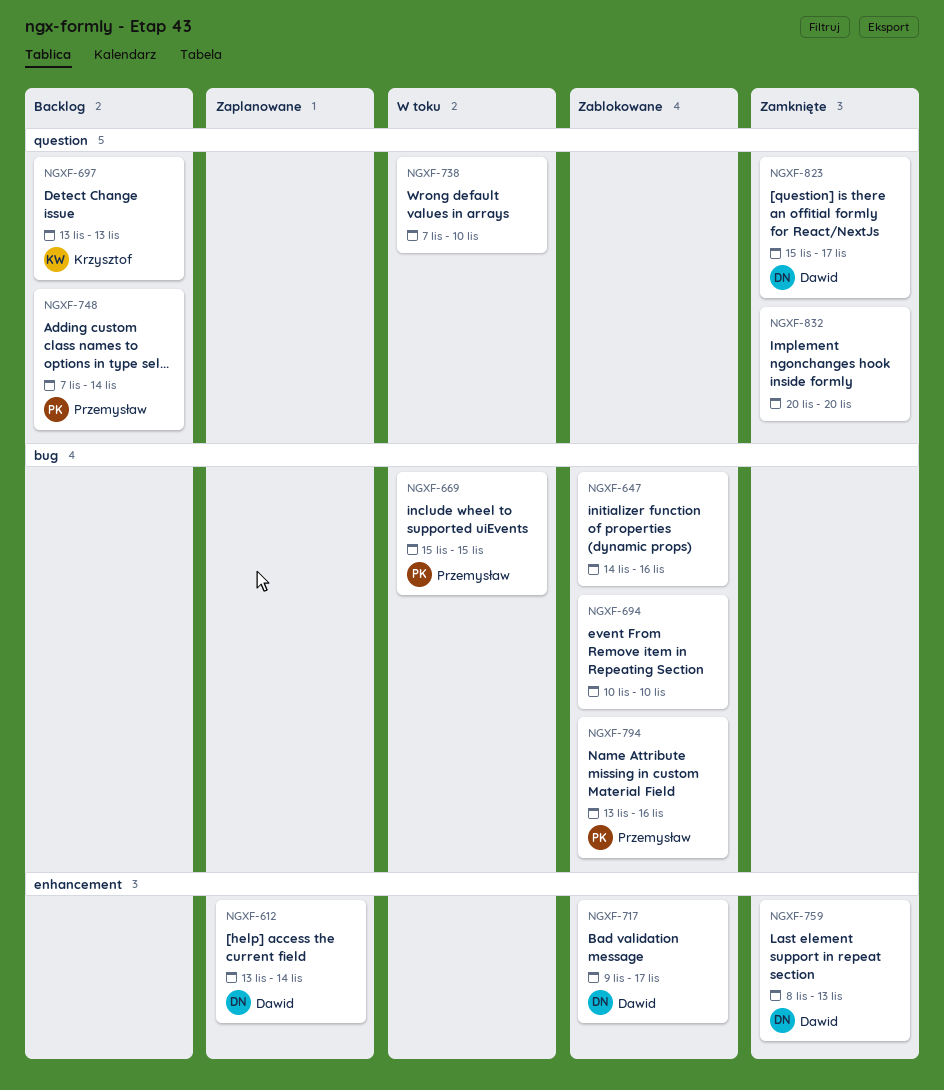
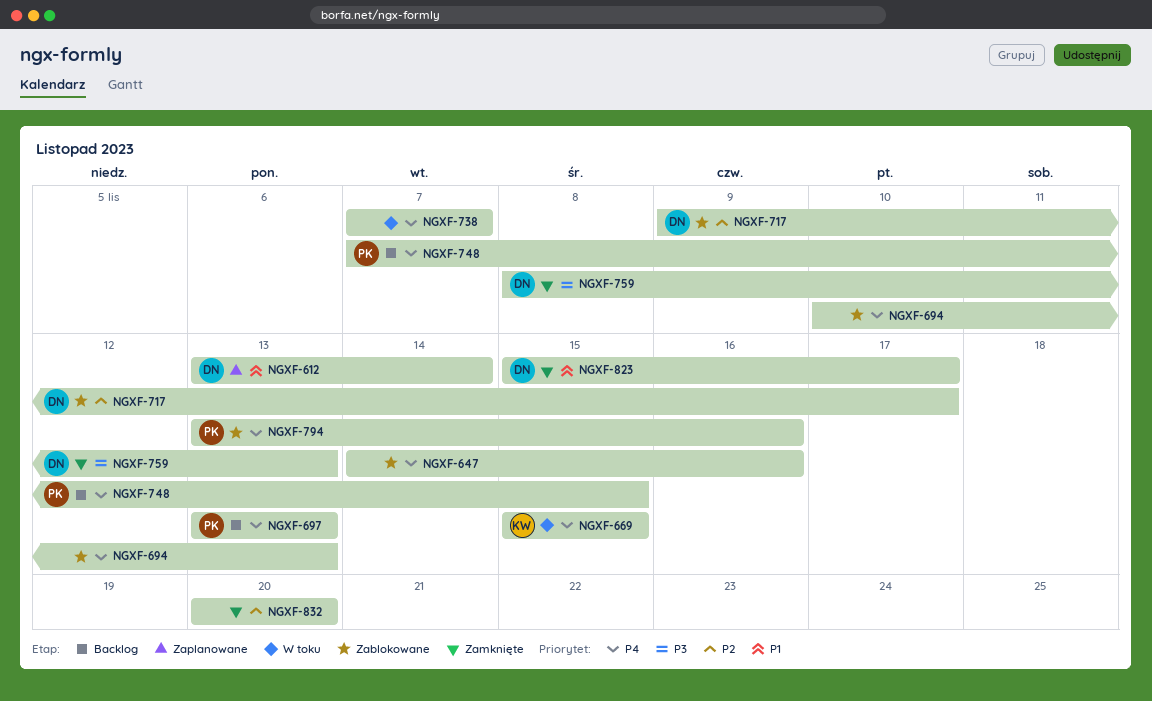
NGXF-669, owner: Przemysław -> Krzysztof
NGXF-694, due: Nov 10 -> Nov 13
NGXF-697, owner: Krzysztof -> Przemysław
NGXF-738, due: Nov 10 -> Nov 7
NGXF-748, due: Nov 14 -> Nov 15

